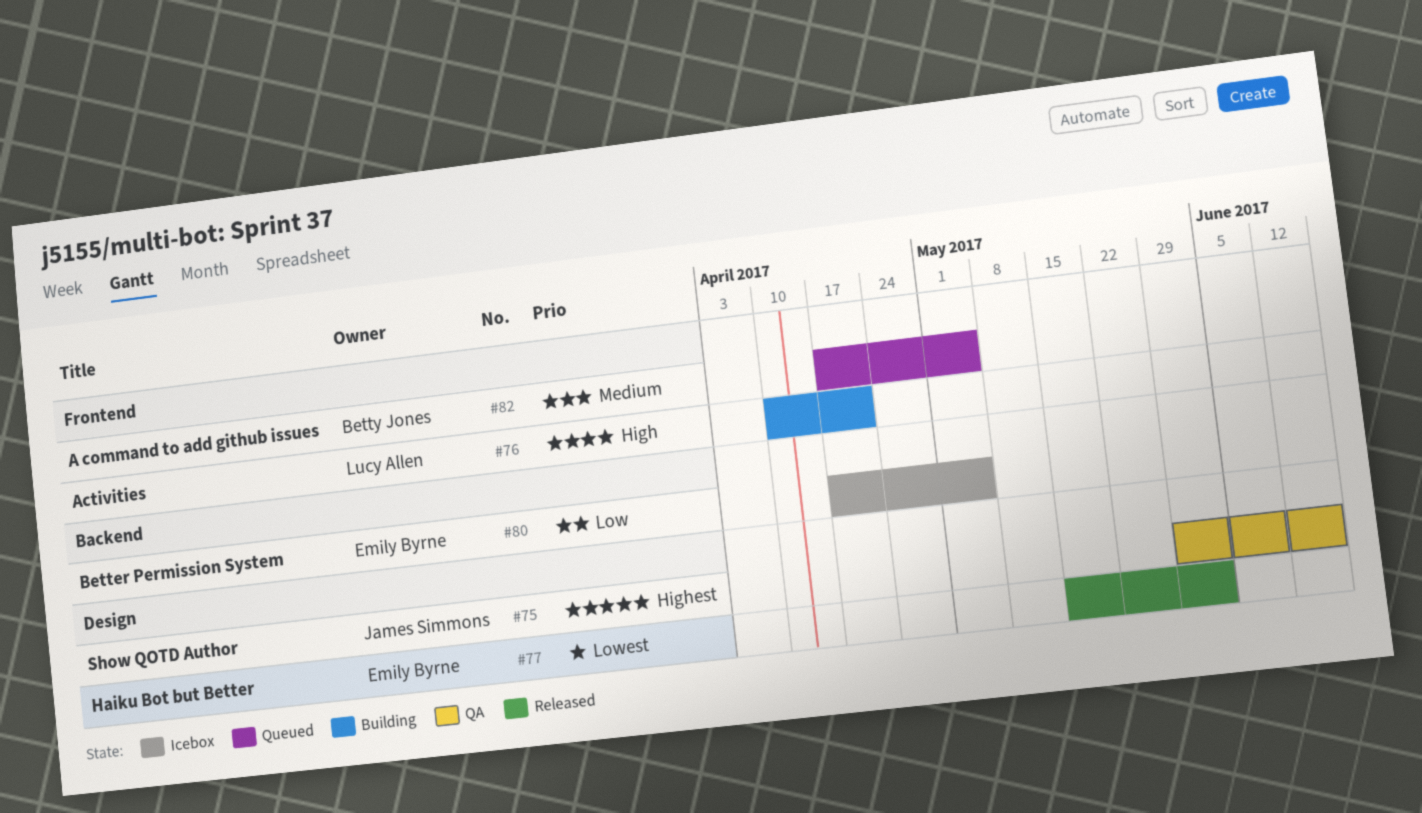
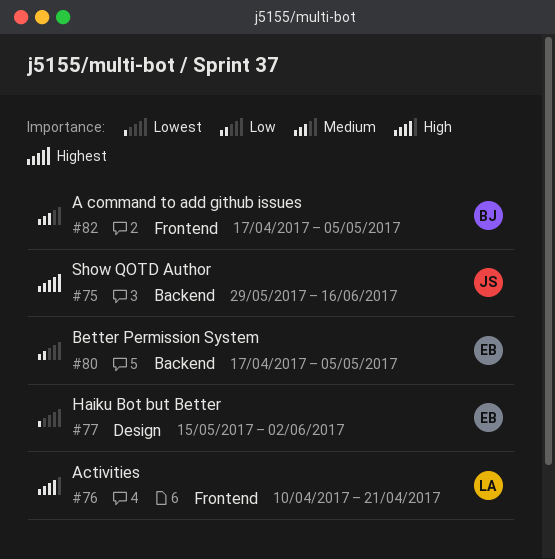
#75, label: Design -> Backend

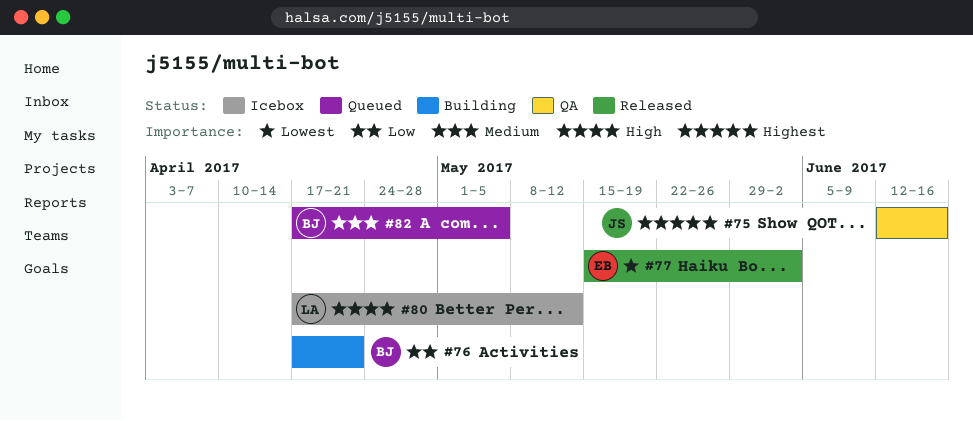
#75, start: May 29 -> Jun 12
#76, owner: LA -> BJ
#76, priority: High -> Low
#76, start: Apr 10 -> Apr 17
#80, owner: EB -> LA
#80, priority: Low -> High
#80, due: May 5 -> May 12

